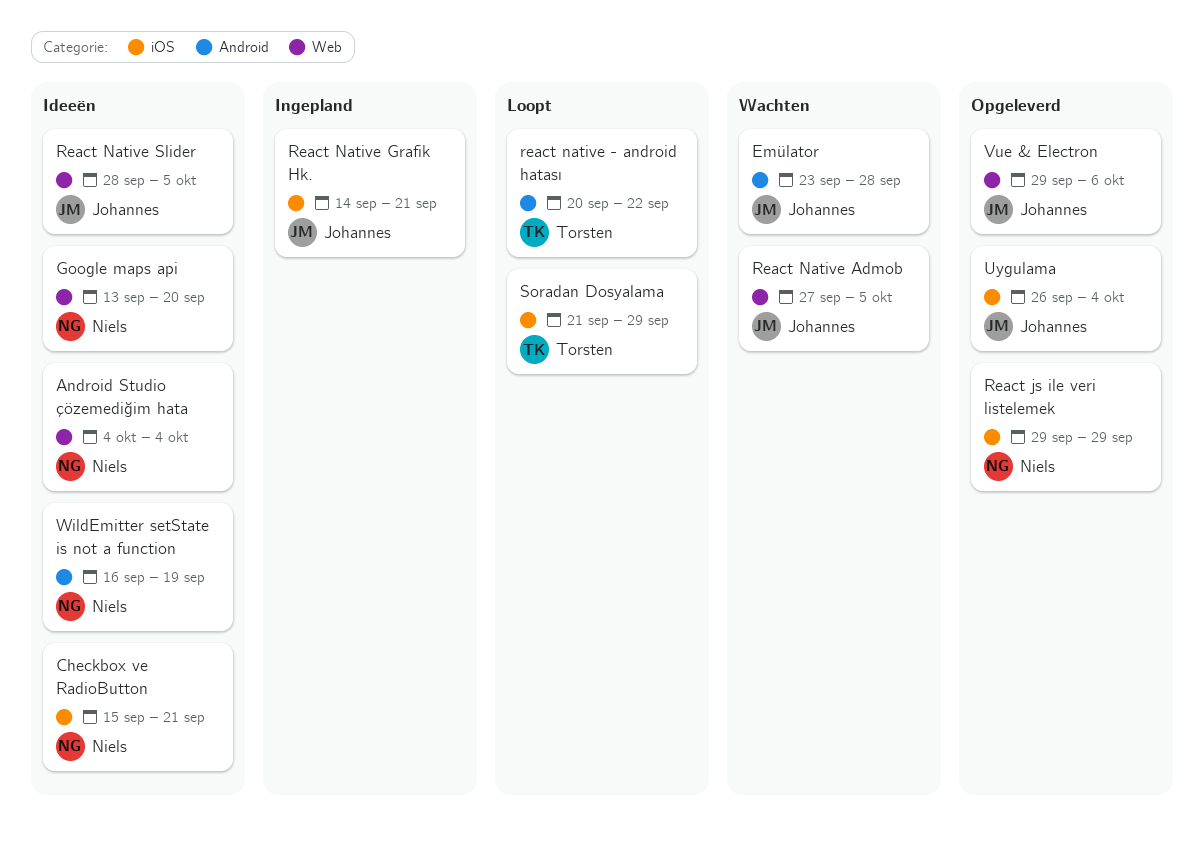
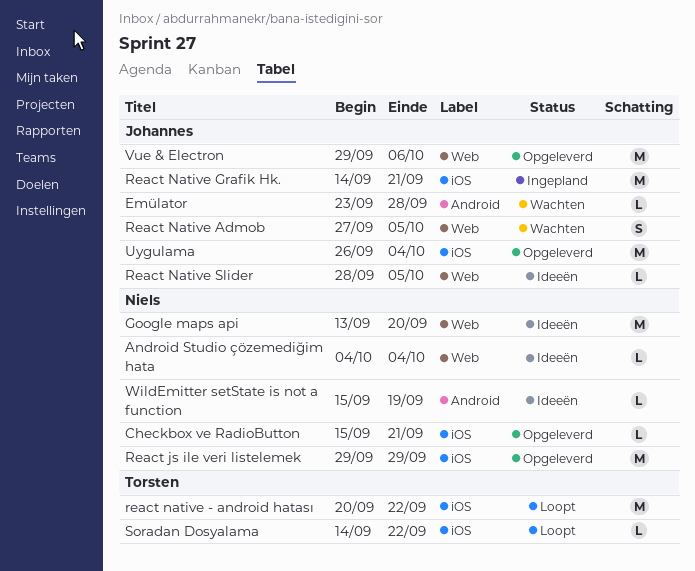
Checkbox ve RadioButton, status: Ideeën -> Opgeleverd
react native - android hatası, label: Android -> iOS
Soradan Dosyalama, start: Sep 21 -> Sep 14
Soradan Dosyalama, due: Sep 29 -> Sep 22
WildEmitter setState is not a function, start: Sep 16 -> Sep 15

